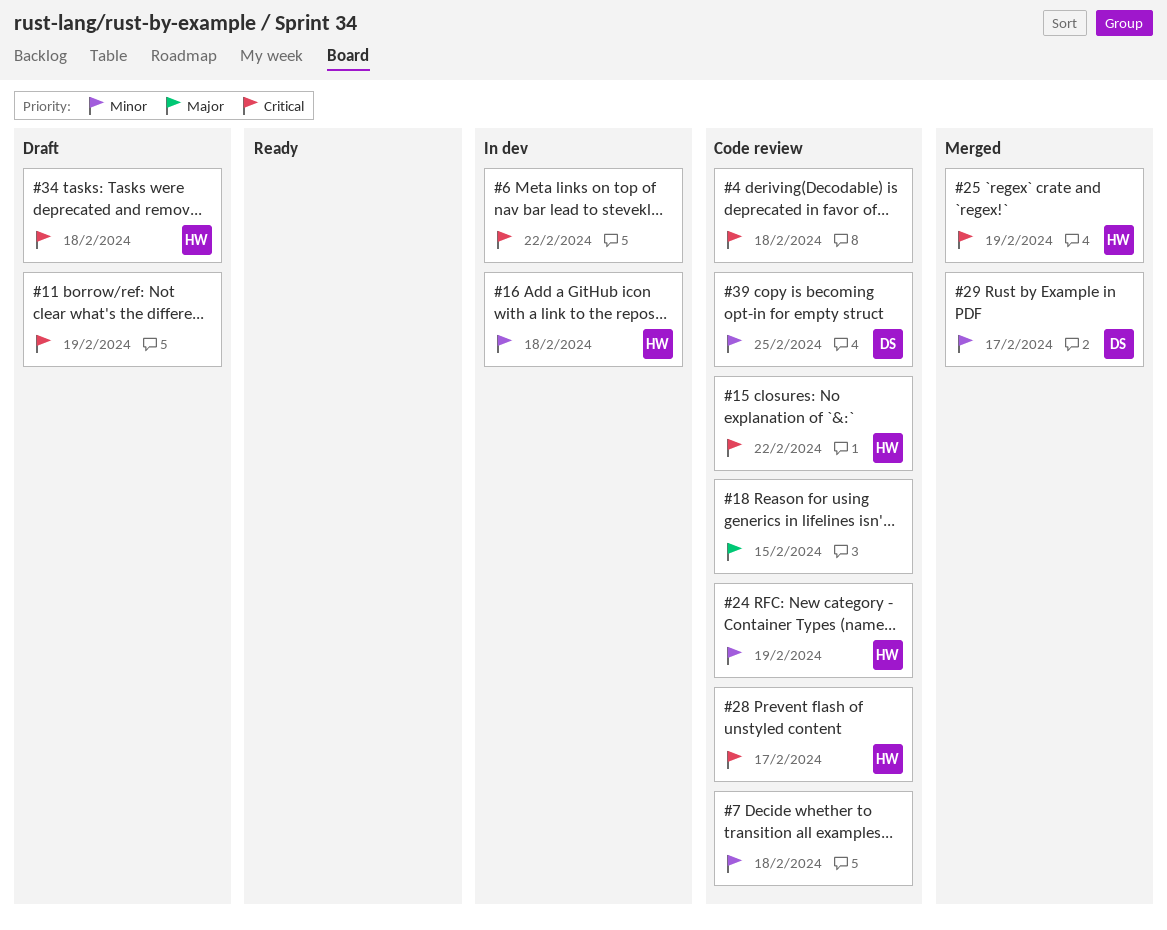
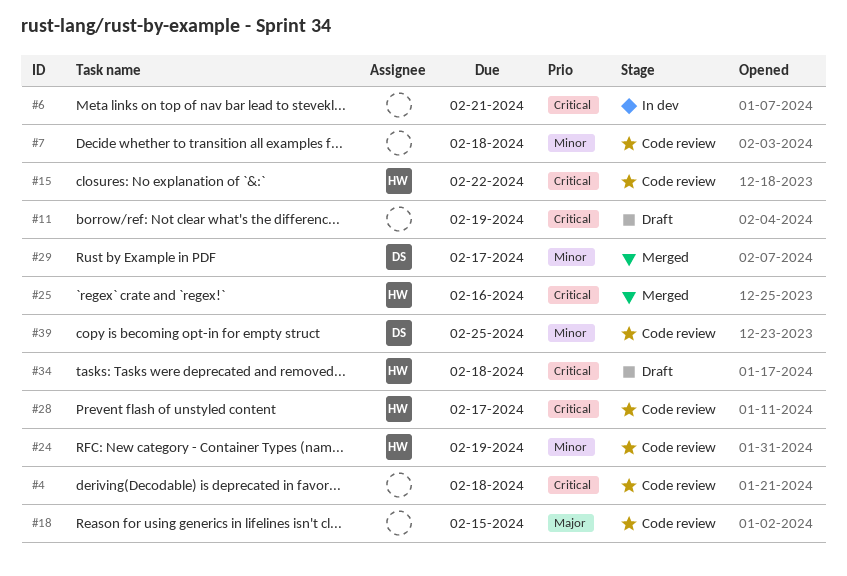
#6, due: Feb 22 -> Feb 21
#16: present -> none
#25, due: Feb 19 -> Feb 16

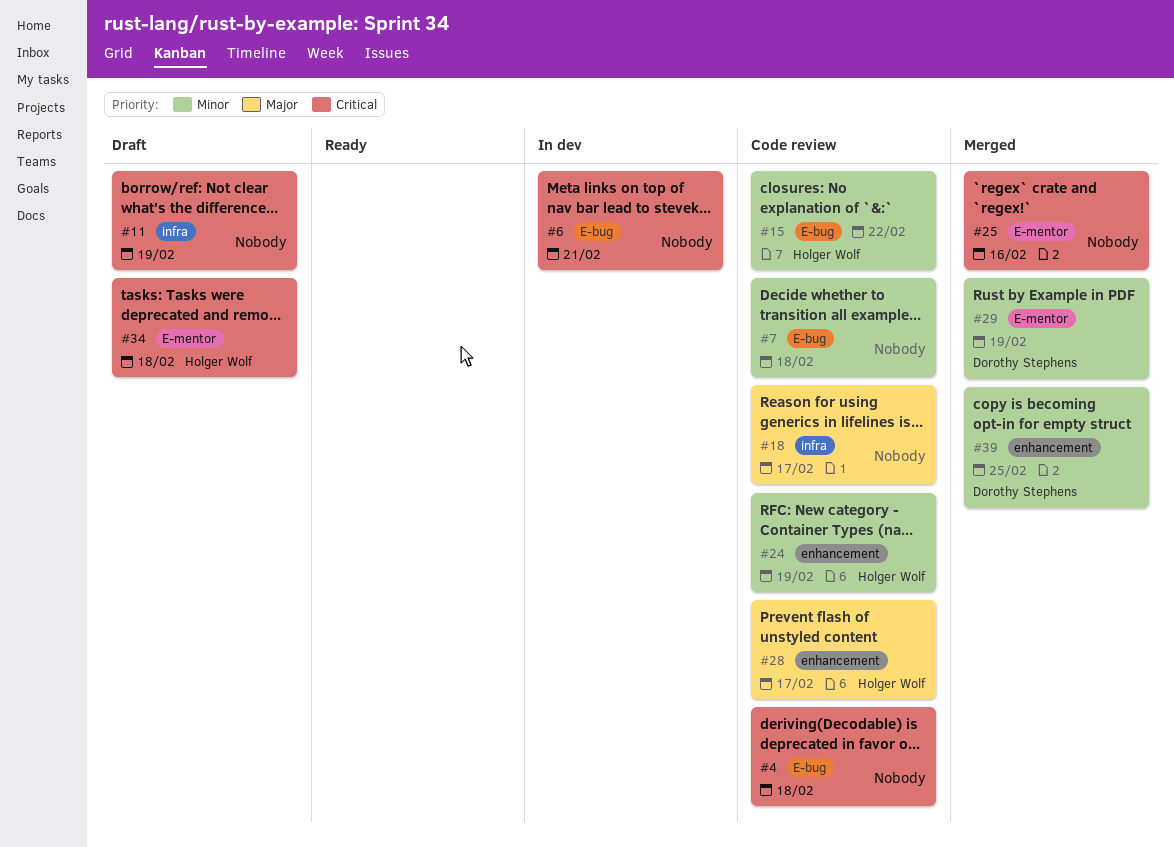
#15, priority: Critical -> Minor
#18, due: Feb 15 -> Feb 17
#25, owner: Holger Wolf -> none
#28, priority: Critical -> Major
#29, due: Feb 17 -> Feb 19
#39, status: Code review -> Merged

